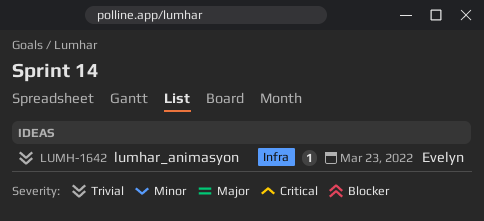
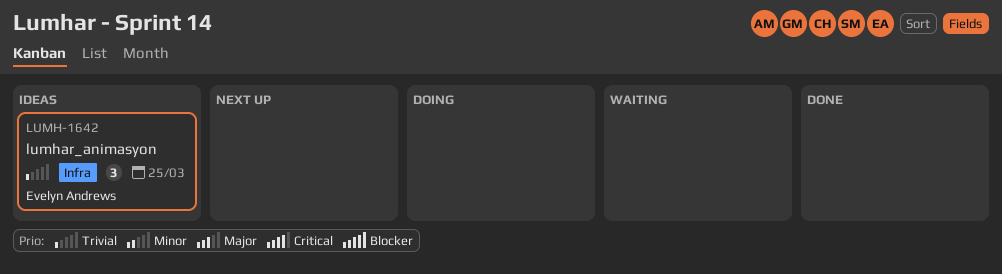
LUMH-1642, estimate: 1 -> 3
LUMH-1642, due: Mar 23 -> Mar 25

